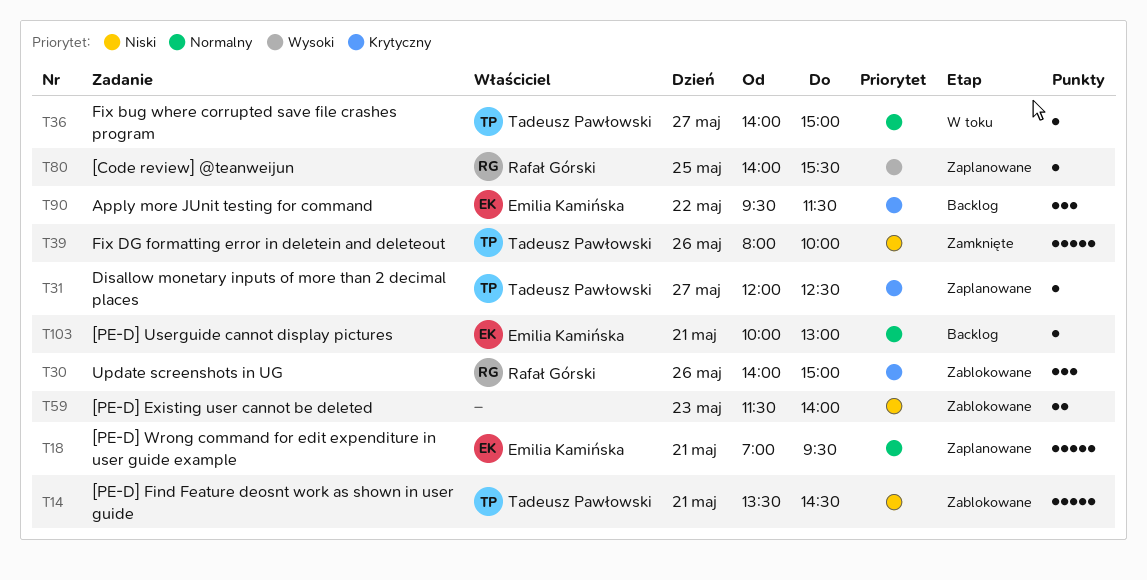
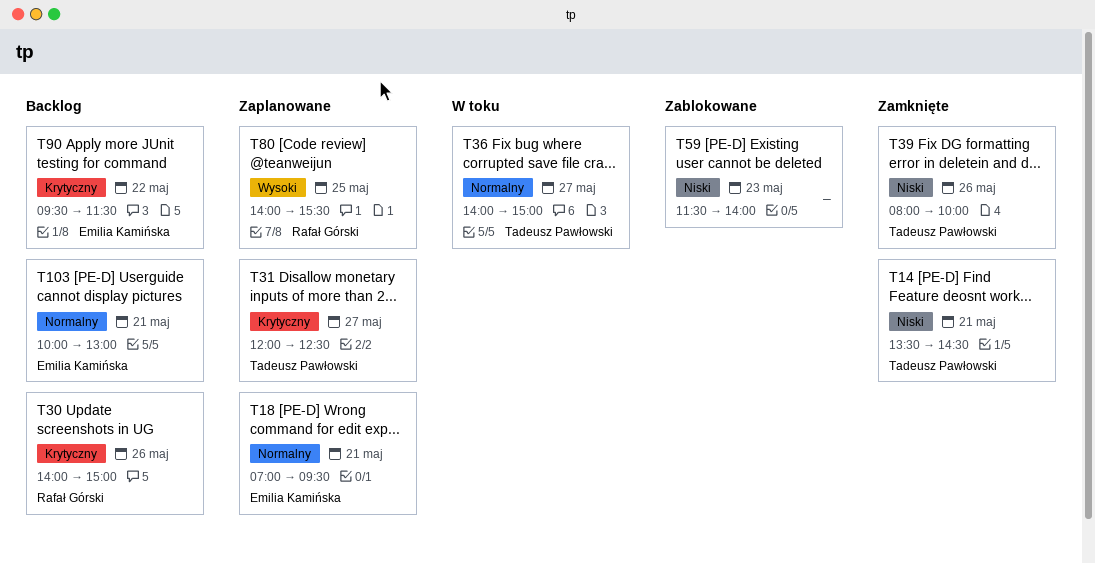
T14, status: Zablokowane -> Zamknięte
T30, status: Zablokowane -> Backlog

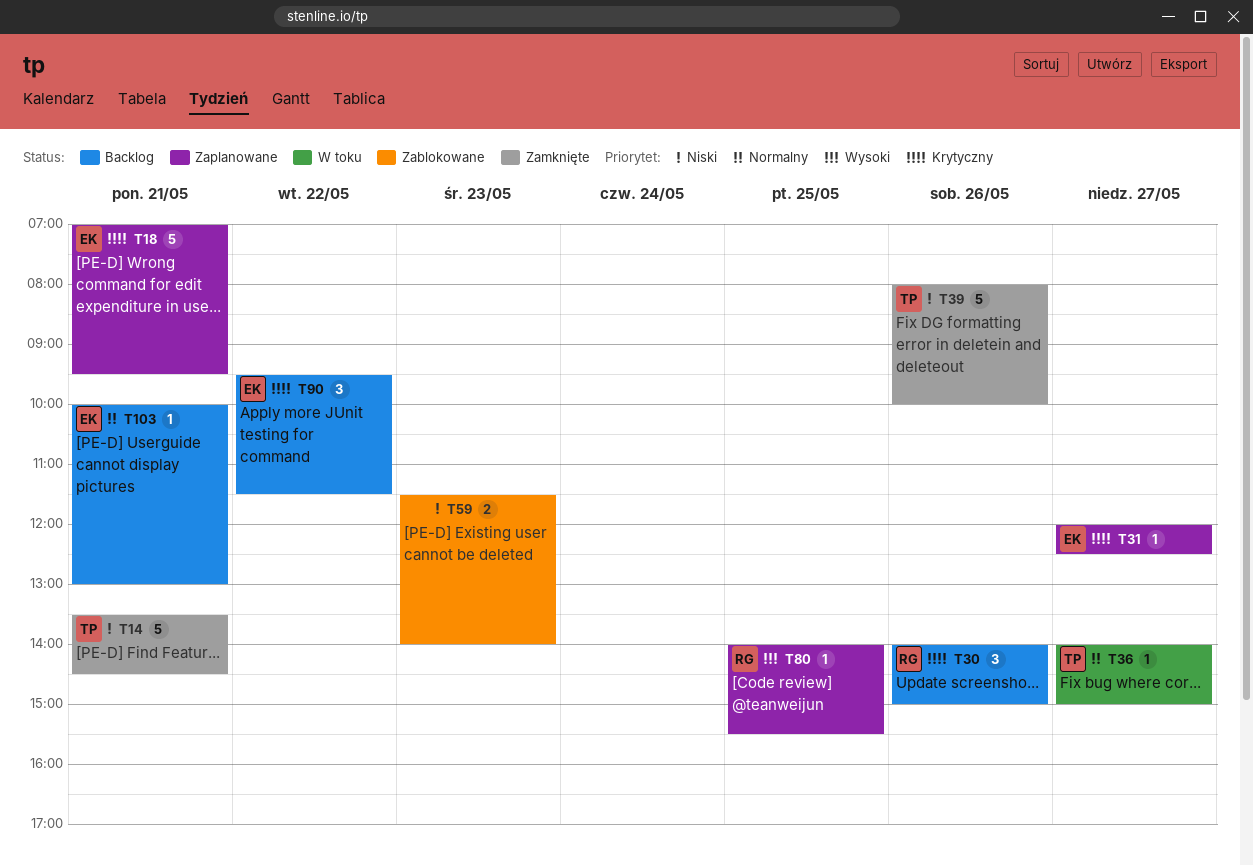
T18, priority: Normalny -> Krytyczny
T31, owner: Tadeusz Pawłowski -> Emilia Kamińska

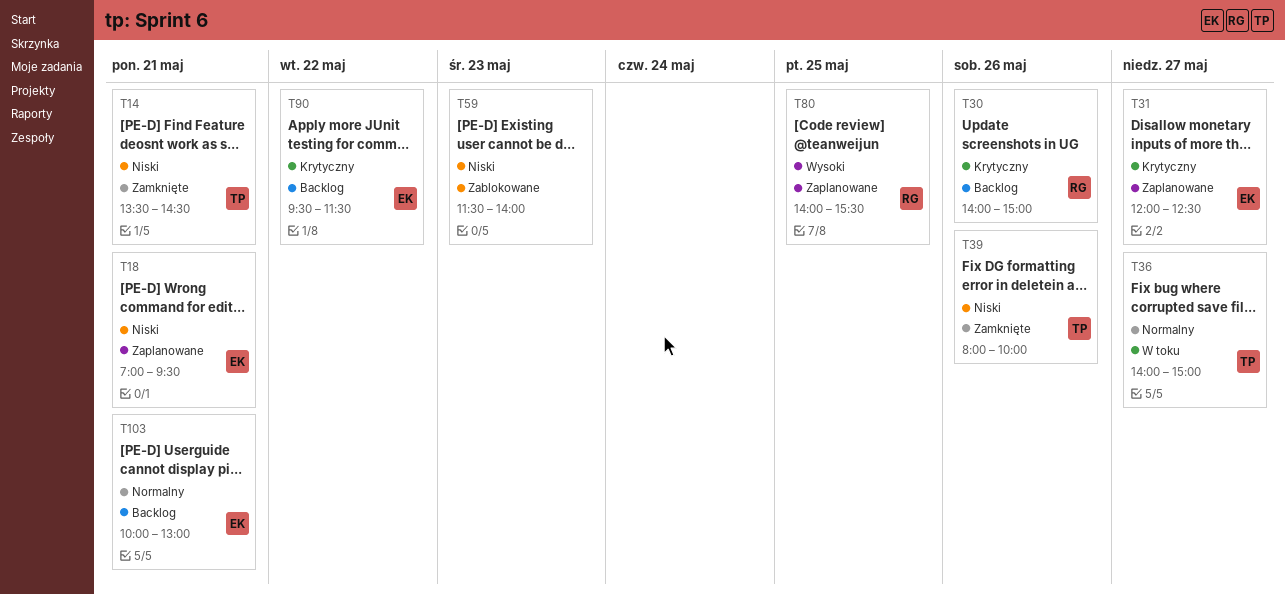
T18, priority: Krytyczny -> Niski

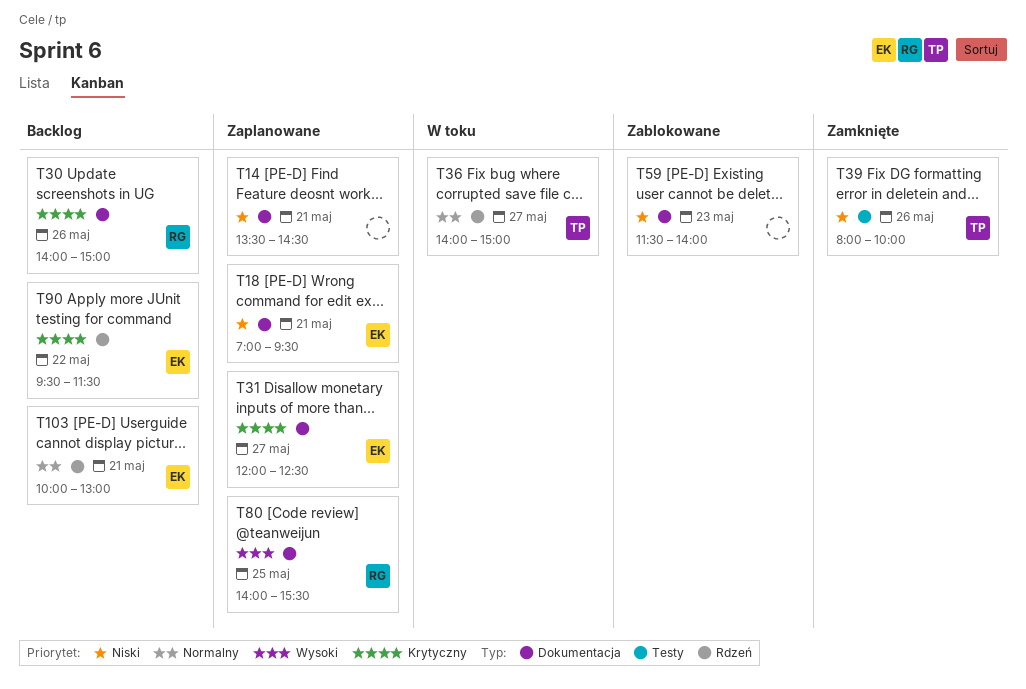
T14, status: Zamknięte -> Zaplanowane
T14, owner: TP -> none

